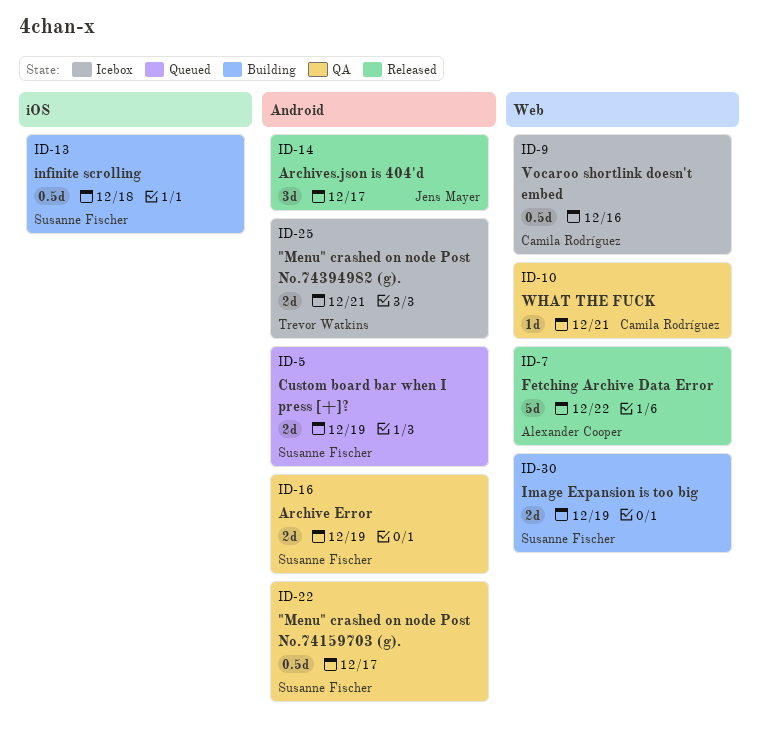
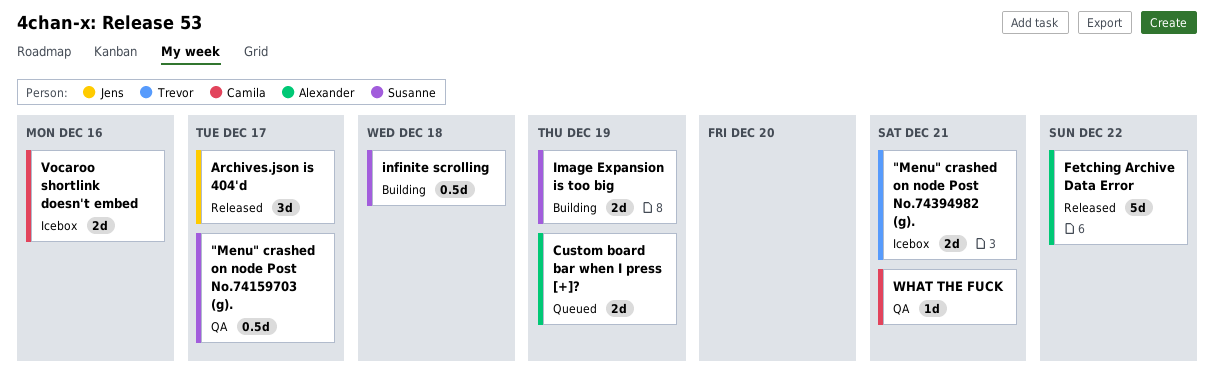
Archive Error: present -> none
Custom board bar when I press [+]?, owner: Susanne Fischer -> Alexander Cooper
Vocaroo shortlink doesn't embed, estimate: 0.5d -> 2d

